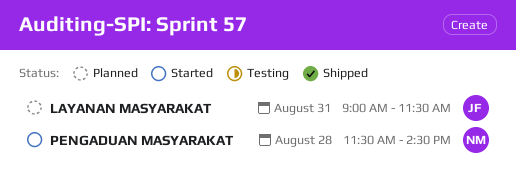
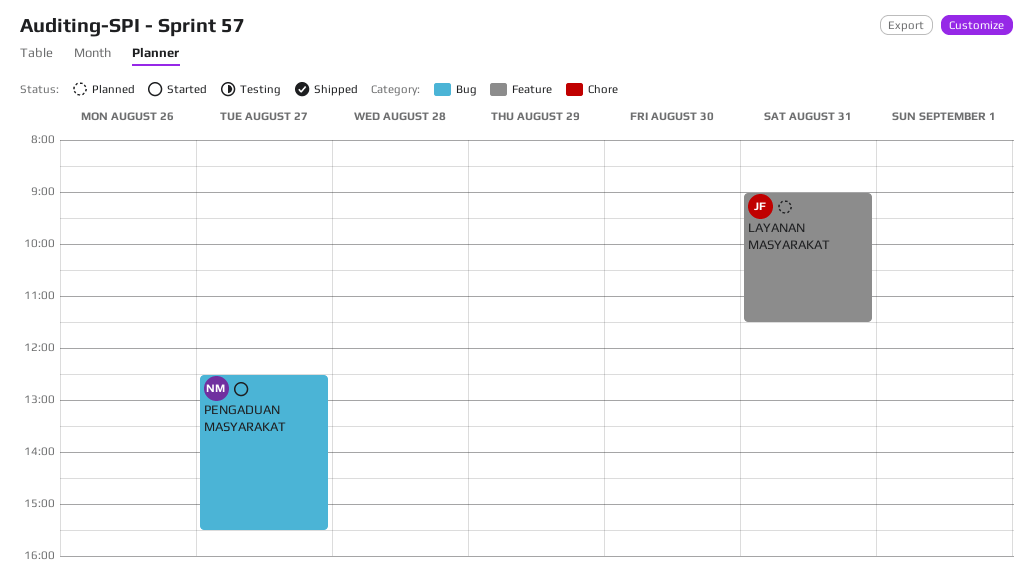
PENGADUAN MASYARAKAT, day: Aug 28 -> Aug 27
PENGADUAN MASYARAKAT, begins: 11:30 -> 12:30
PENGADUAN MASYARAKAT, ends: 14:30 -> 15:30

